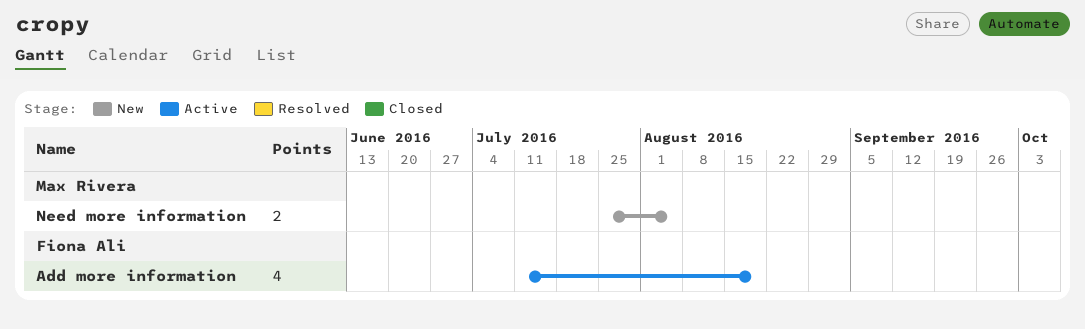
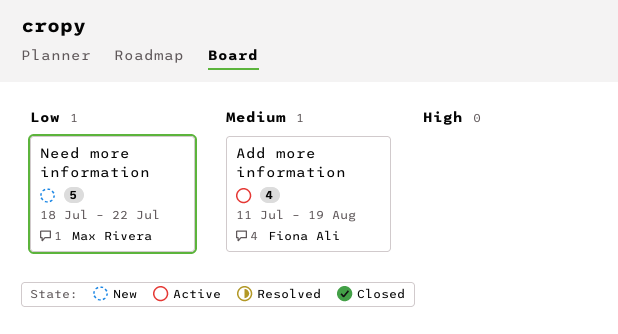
Need more information, estimate: 2 -> 5
Need more information, start: Jul 25 -> Jul 18
Need more information, due: Aug 5 -> Jul 22

